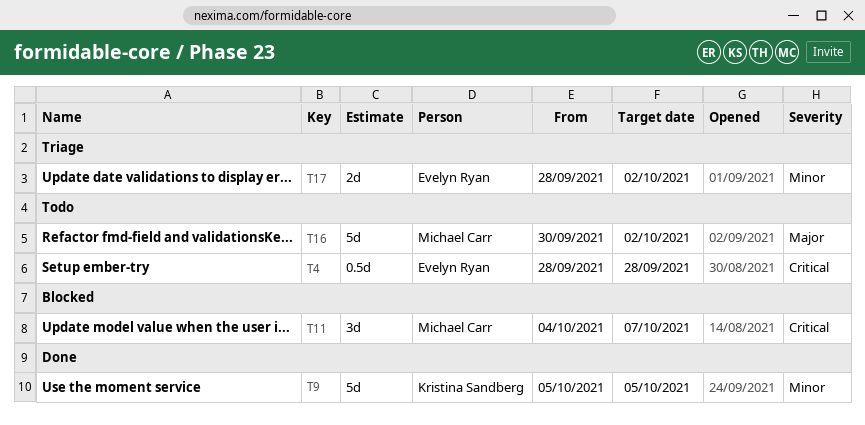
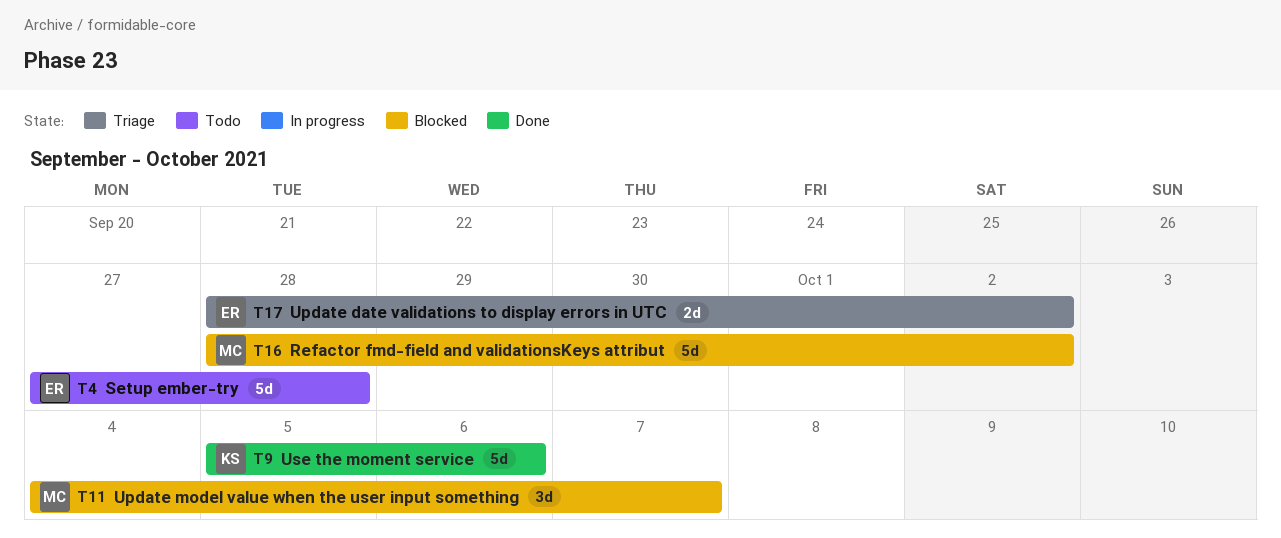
T4, estimate: 0.5d -> 5d
T4, start: Sep 28 -> Sep 27
T9, due: Oct 5 -> Oct 6
T16, status: Todo -> Blocked
T16, start: Sep 30 -> Sep 28

